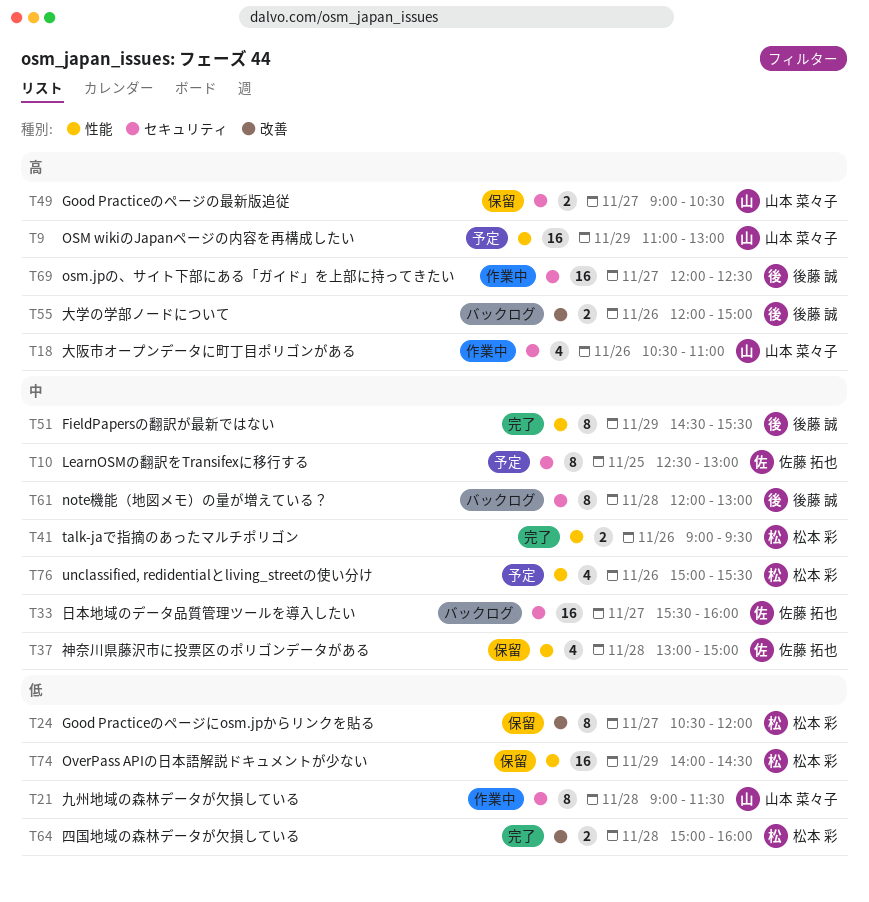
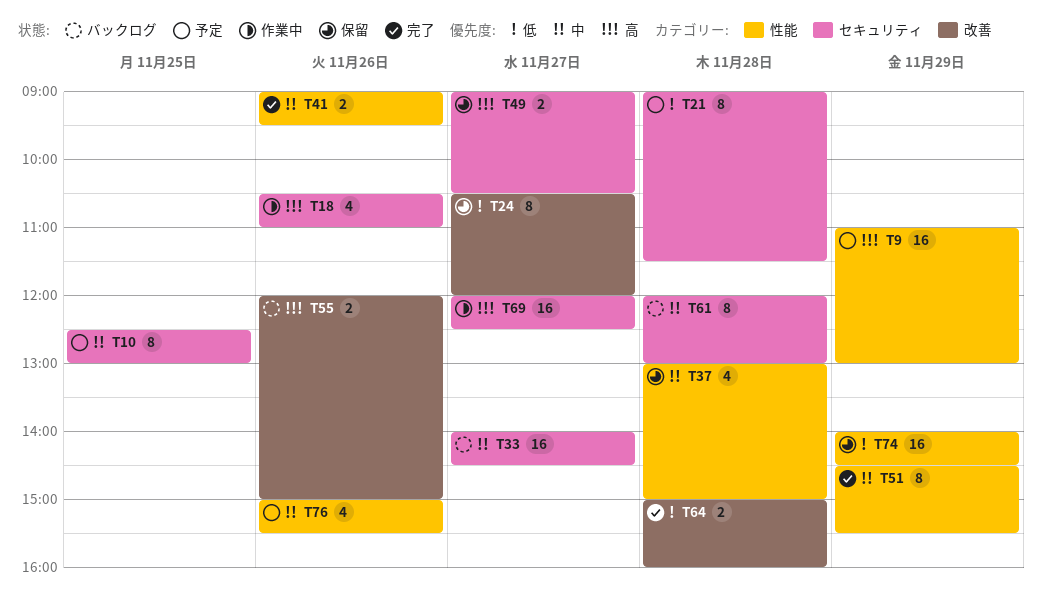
T21, status: 作業中 -> 予定
T33, begins: 15:30 -> 14:00
T33, ends: 16:00 -> 14:30

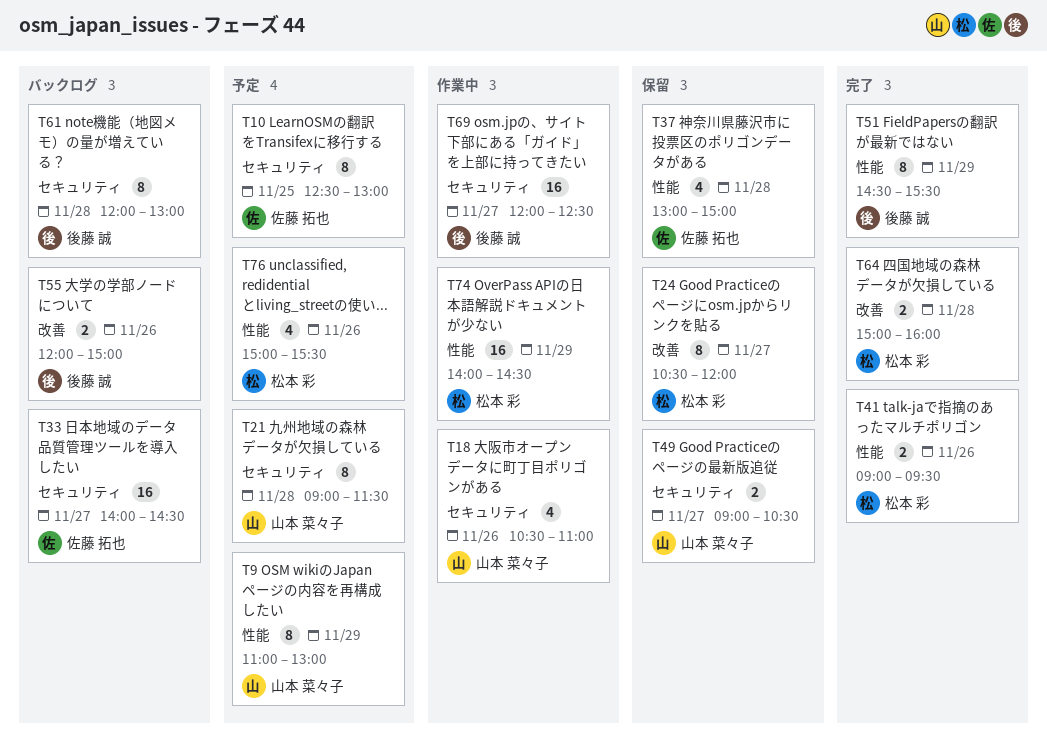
T9, estimate: 16 -> 8
T74, status: 保留 -> 作業中

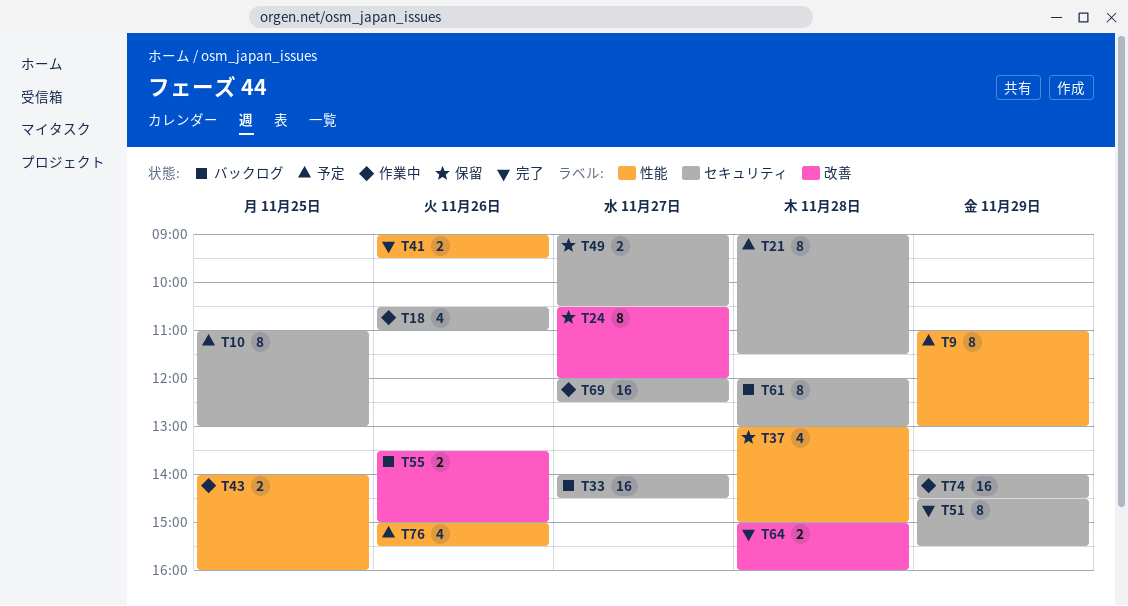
T10, begins: 12:30 -> 11:00
T43: none -> present
T51, label: 性能 -> セキュリティ
T55, begins: 12:00 -> 13:30
T74, label: 性能 -> セキュリティ

